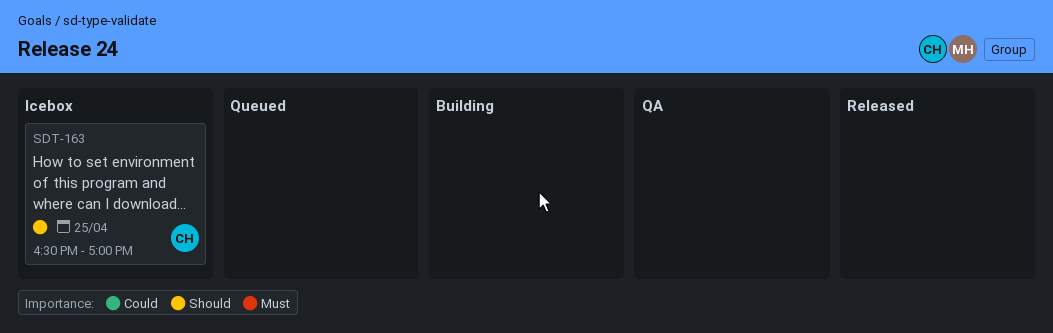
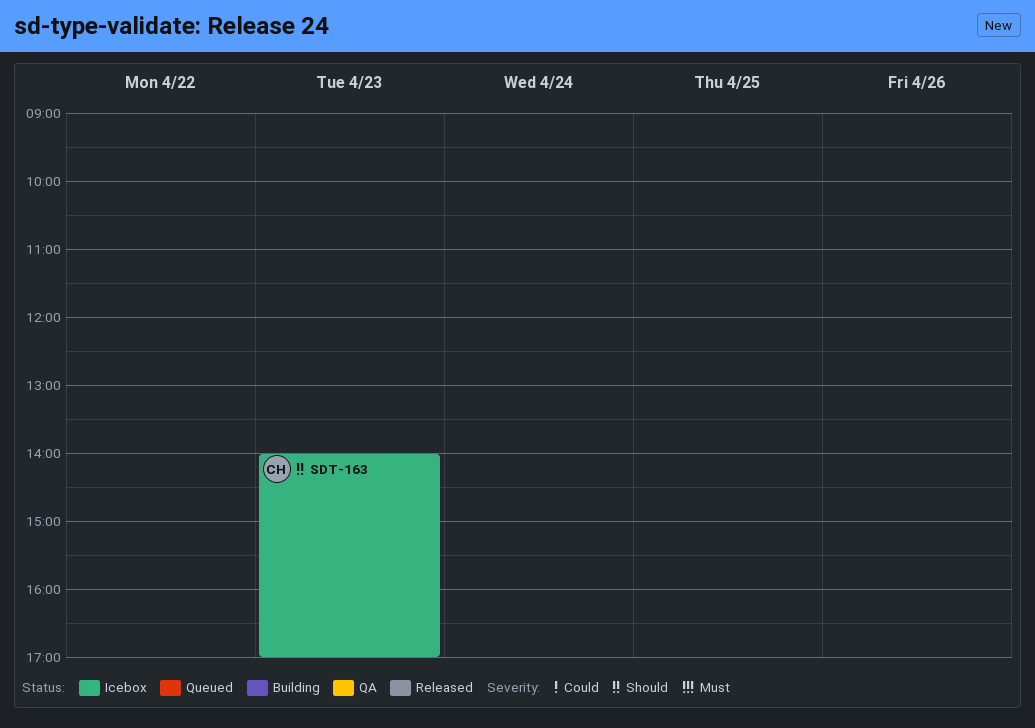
SDT-163, day: Apr 25 -> Apr 23
SDT-163, begins: 16:30 -> 14:00

